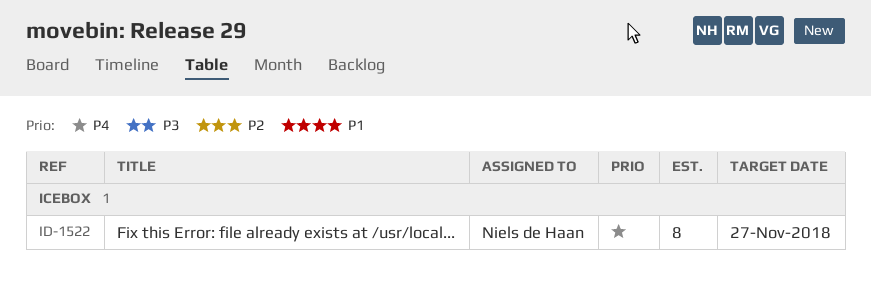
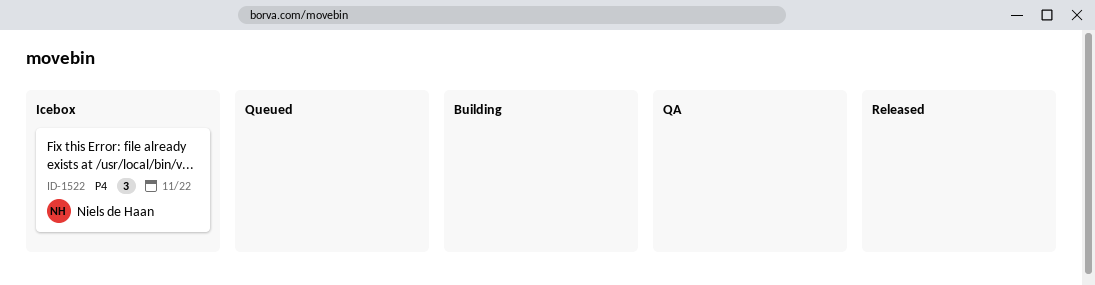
ID-1522, estimate: 8 -> 3
ID-1522, due: Nov 27 -> Nov 22

